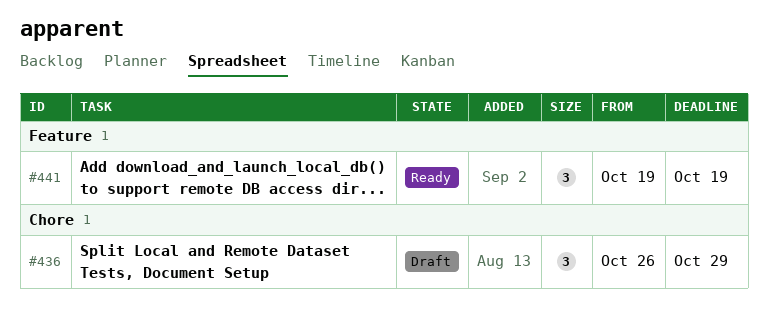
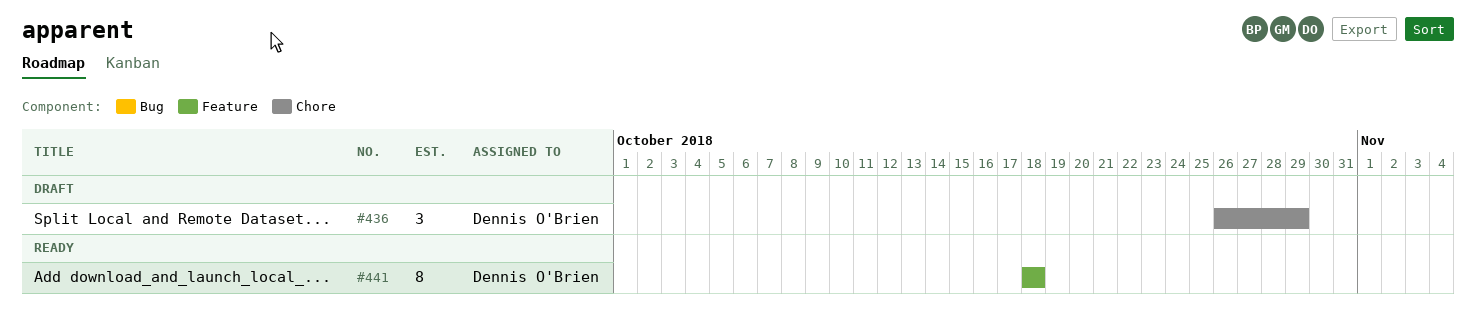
#441, estimate: 3 -> 8
#441, start: Oct 19 -> Oct 18
#441, due: Oct 19 -> Oct 18

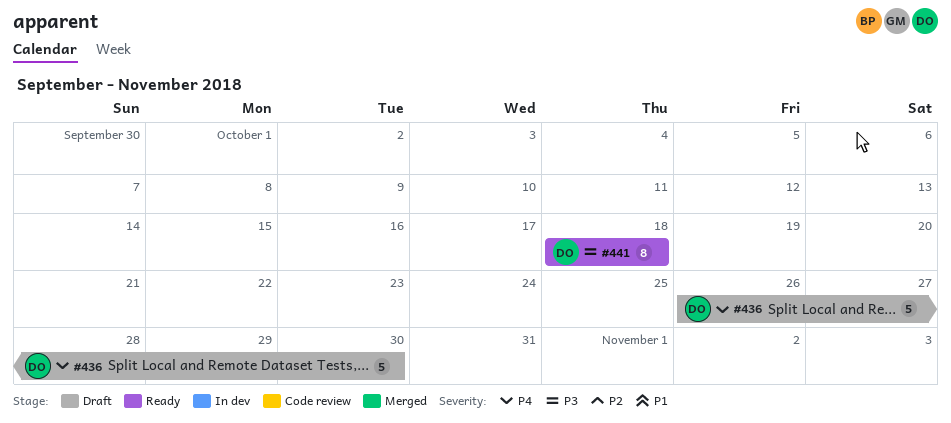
#436, estimate: 3 -> 5
#436, due: Oct 29 -> Oct 30

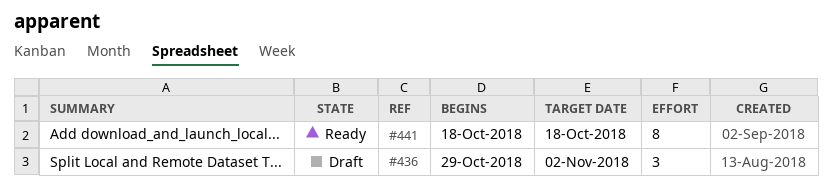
#436, estimate: 5 -> 3
#436, start: Oct 26 -> Oct 29
#436, due: Oct 30 -> Nov 2

